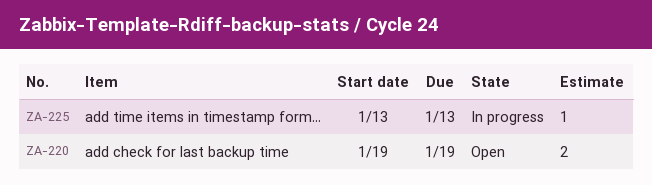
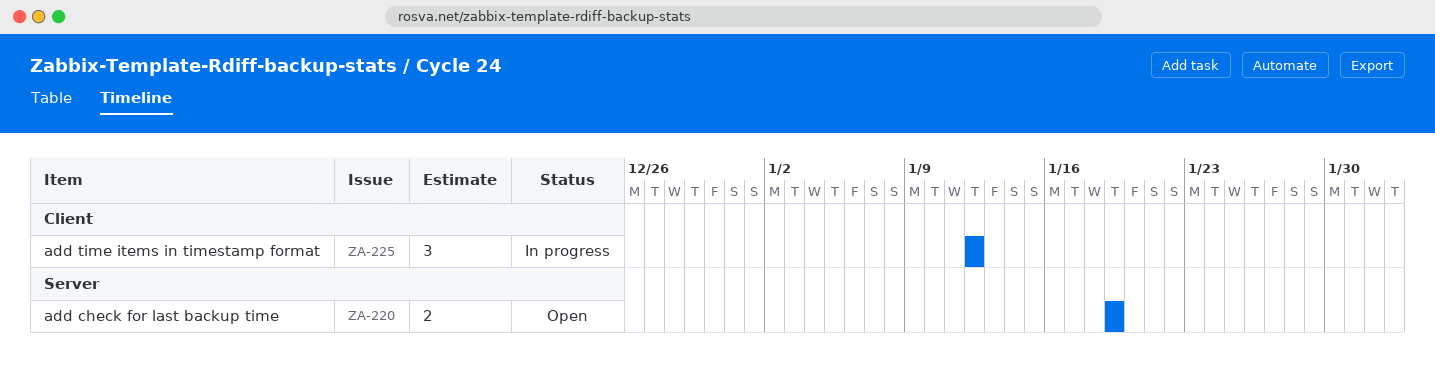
ZA-225, estimate: 1 -> 3
ZA-225, start: Jan 13 -> Jan 12
ZA-225, due: Jan 13 -> Jan 12

